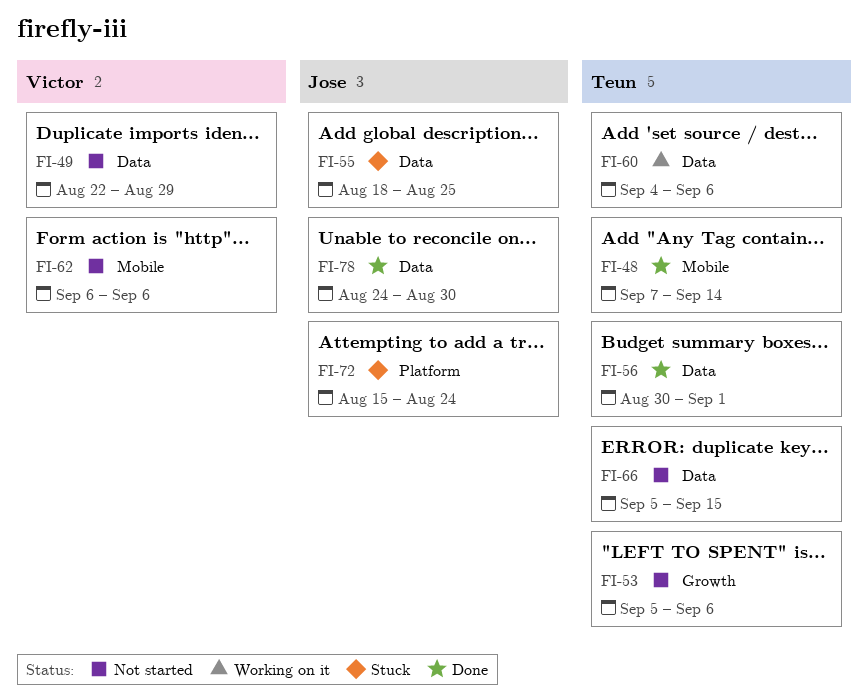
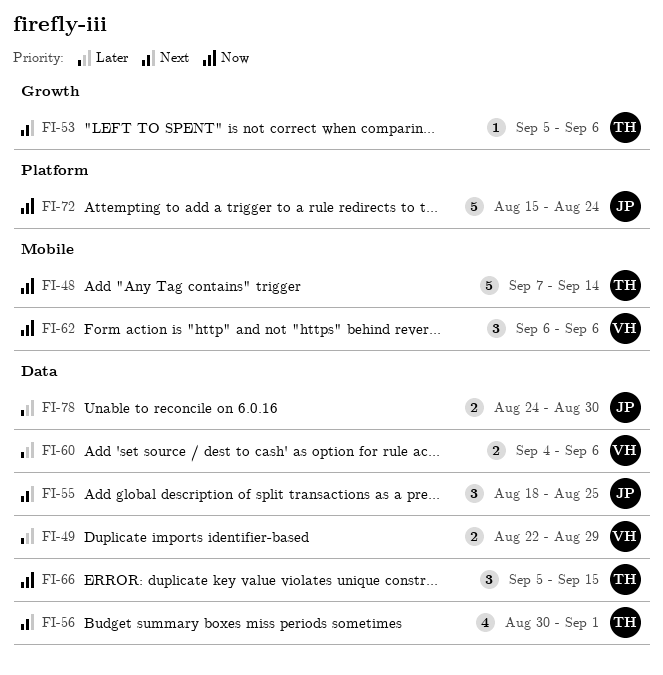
FI-60, owner: Teun -> Victor

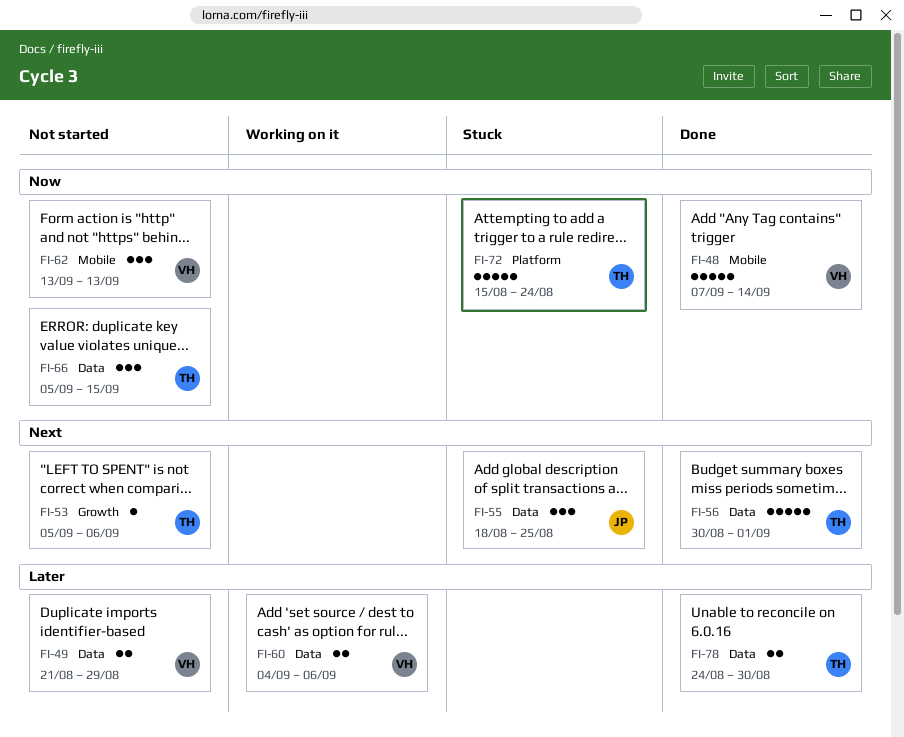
FI-48, owner: TH -> VH
FI-49, start: Aug 22 -> Aug 21
FI-56, estimate: 4 -> 5
FI-62, start: Sep 6 -> Sep 13
FI-62, due: Sep 6 -> Sep 13
FI-72, owner: JP -> TH
FI-78, owner: JP -> TH

